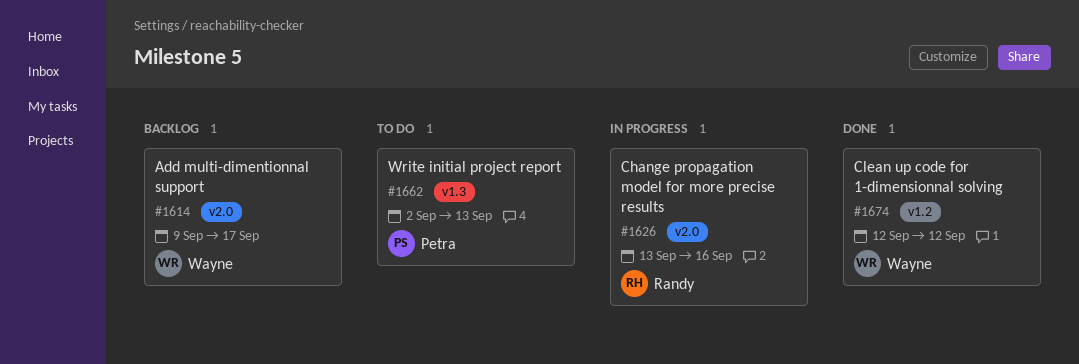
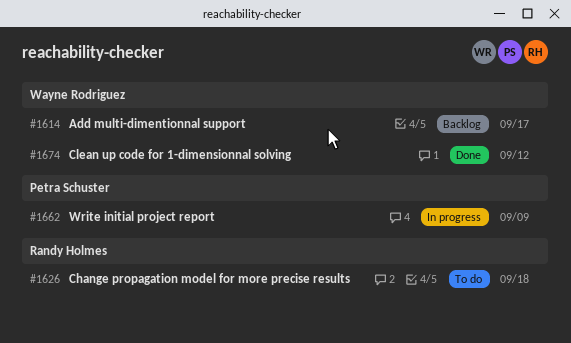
#1626, status: In progress -> To do
#1626, due: Sep 16 -> Sep 18
#1662, status: To do -> In progress
#1662, due: Sep 13 -> Sep 9

